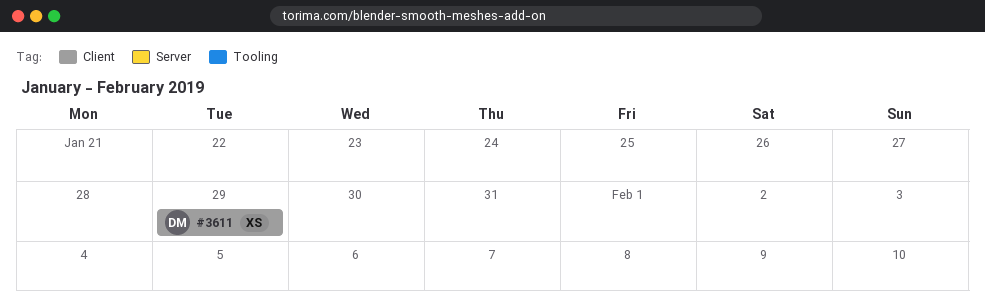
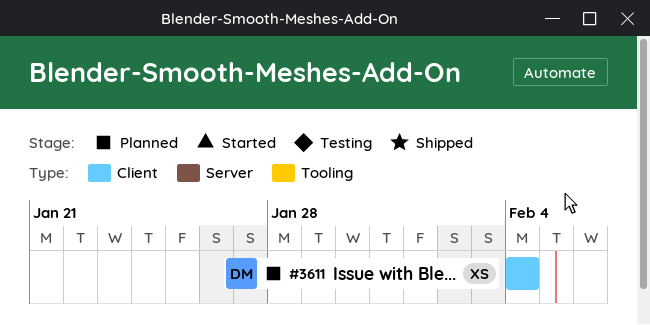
#3611, start: Jan 29 -> Feb 4
#3611, due: Jan 29 -> Feb 4

